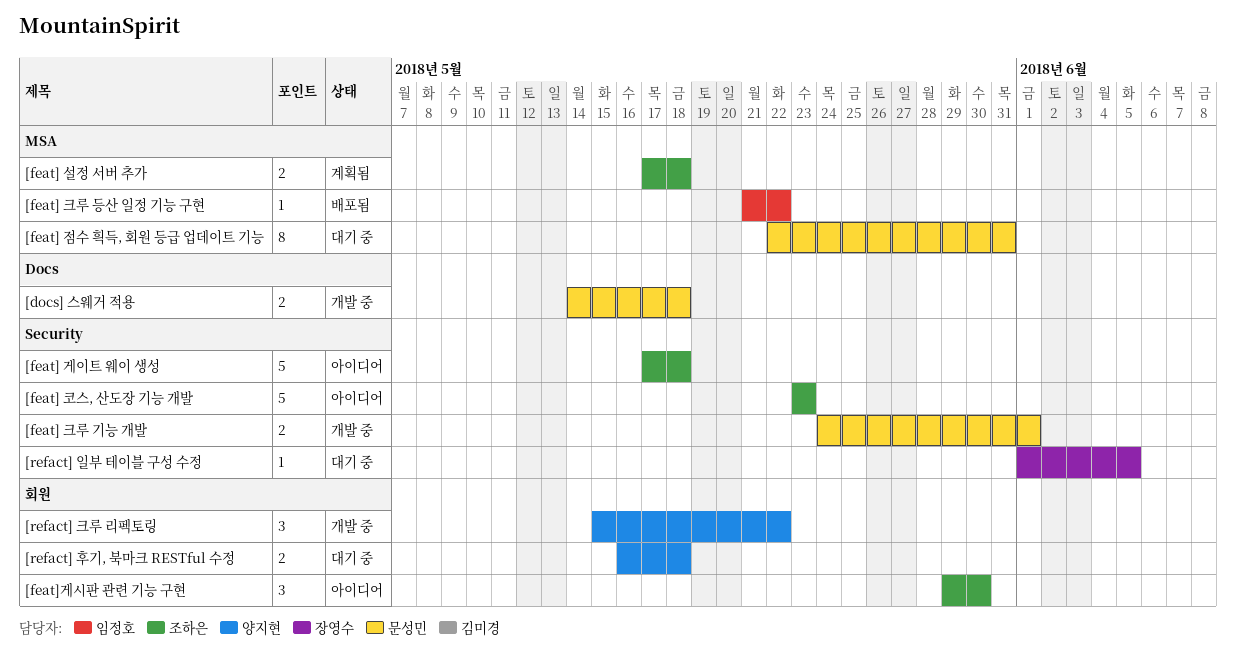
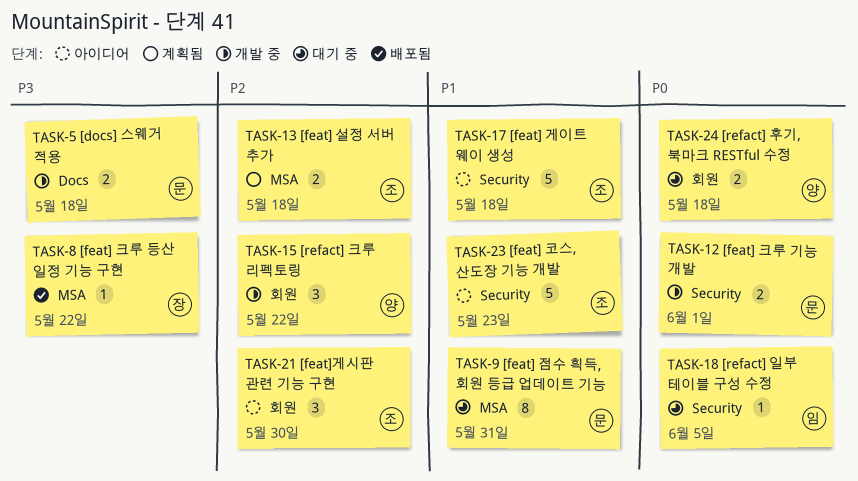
[feat] 크루 등산 일정 기능 구현, owner: 임정호 -> 장영수
[refact] 일부 테이블 구성 수정, owner: 장영수 -> 임정호

